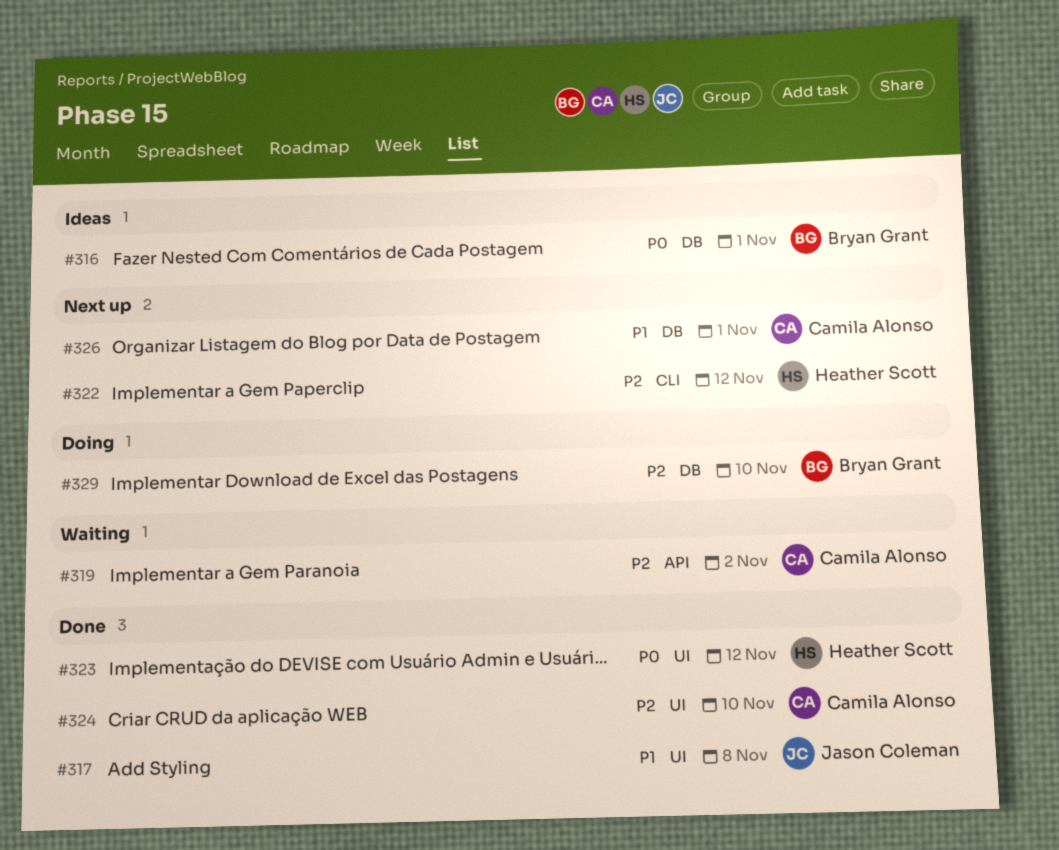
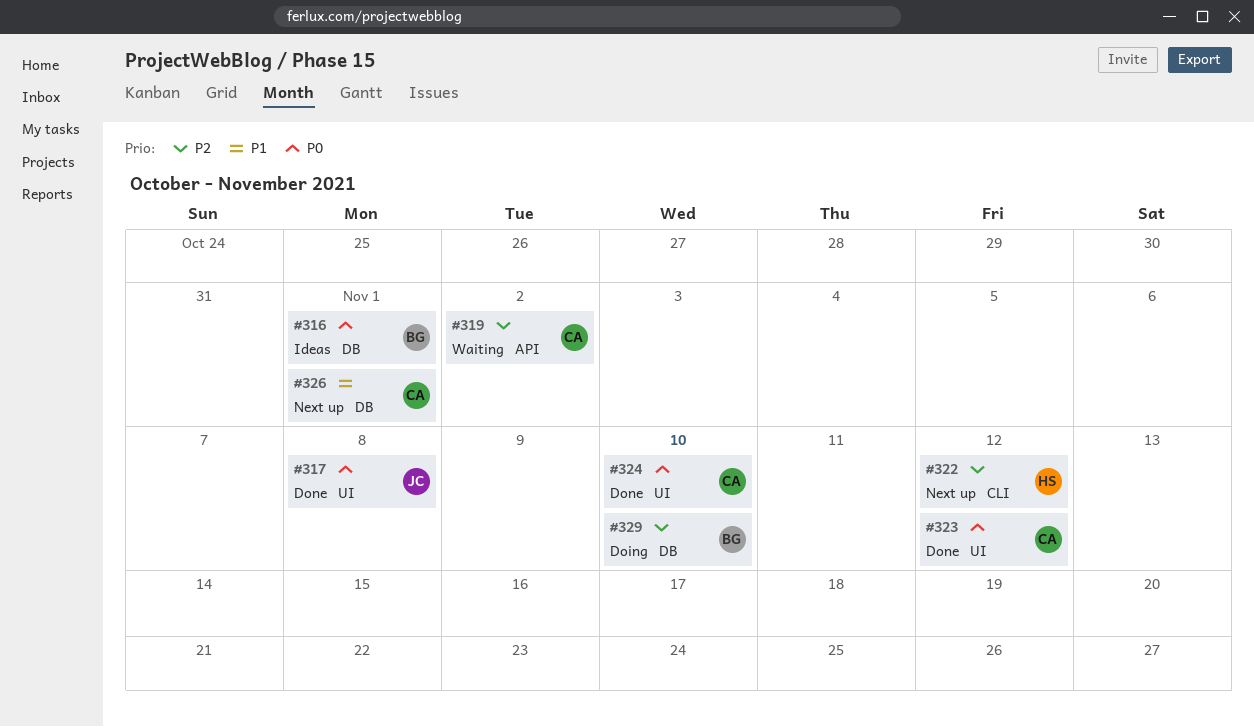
#317, priority: P1 -> P0
#323, owner: Heather Scott -> Camila Alonso
#324, priority: P2 -> P0

